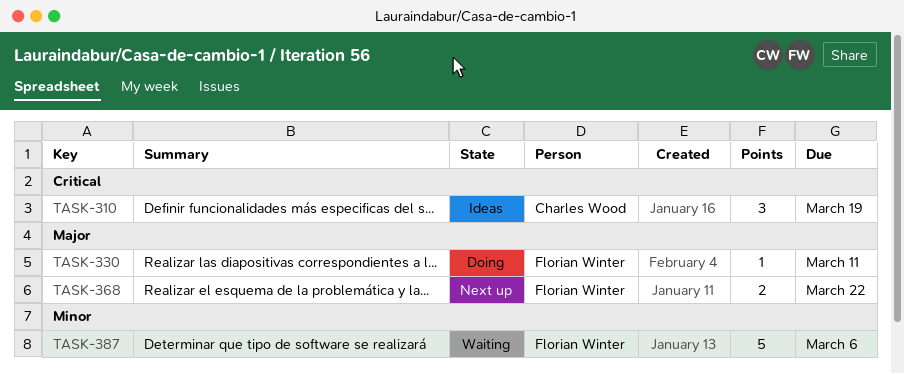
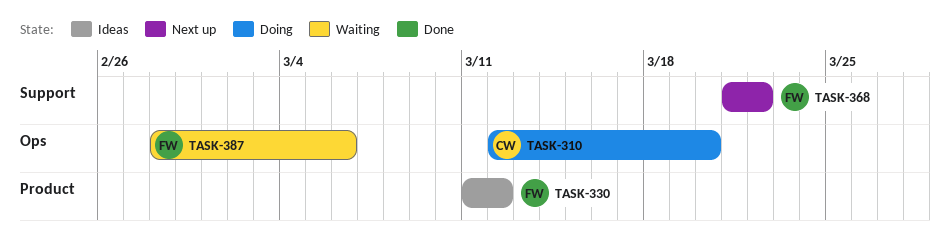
TASK-310, status: Ideas -> Doing
TASK-310, due: Mar 19 -> Mar 20
TASK-330, status: Doing -> Ideas
TASK-330, due: Mar 11 -> Mar 12

